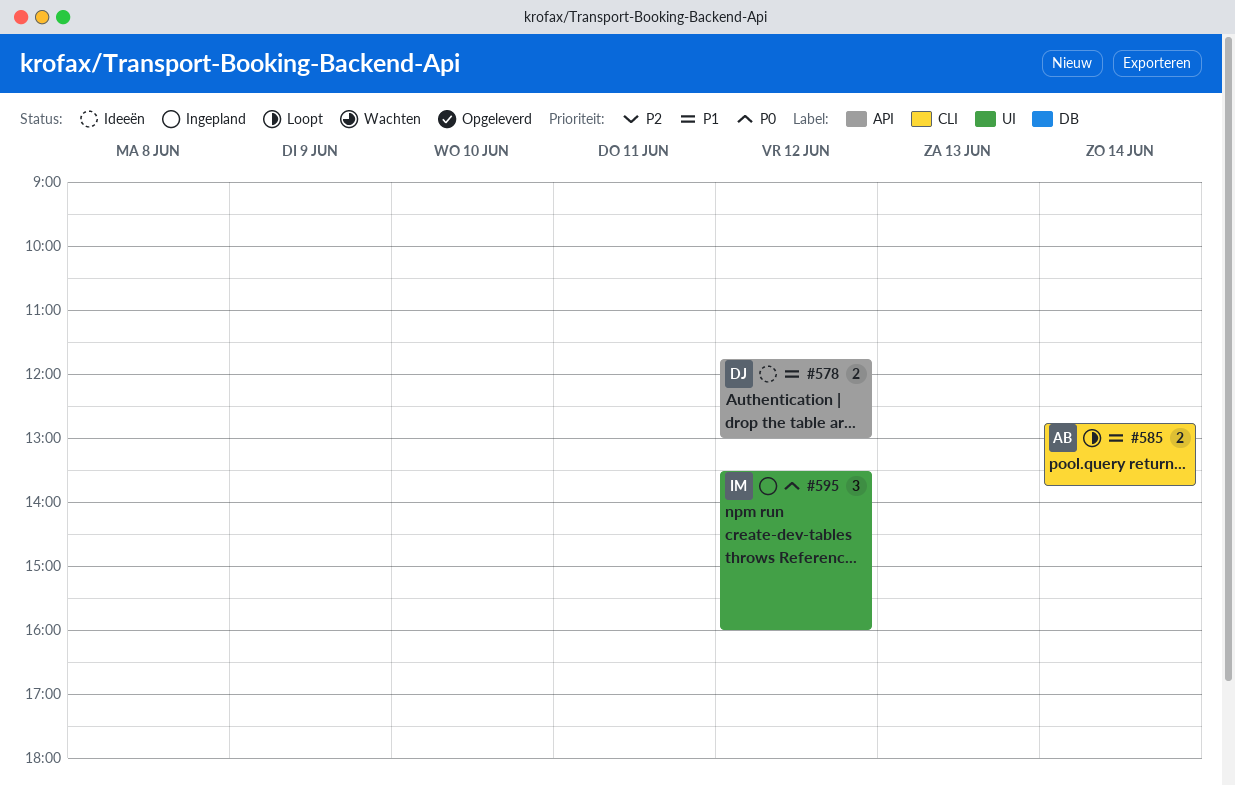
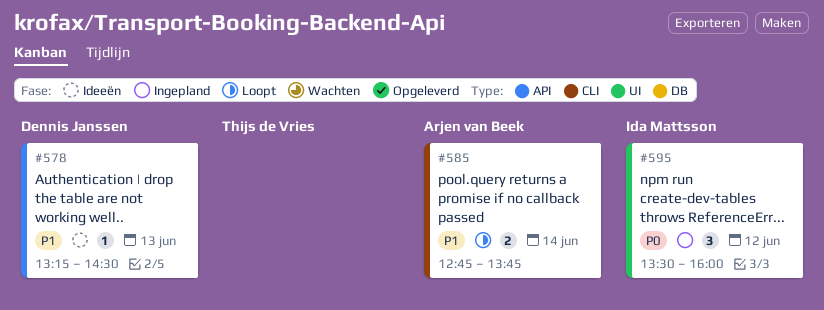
#578, estimate: 2 -> 1
#578, day: Jun 12 -> Jun 13
#578, begins: 11:45 -> 13:15
#578, ends: 13:00 -> 14:30

